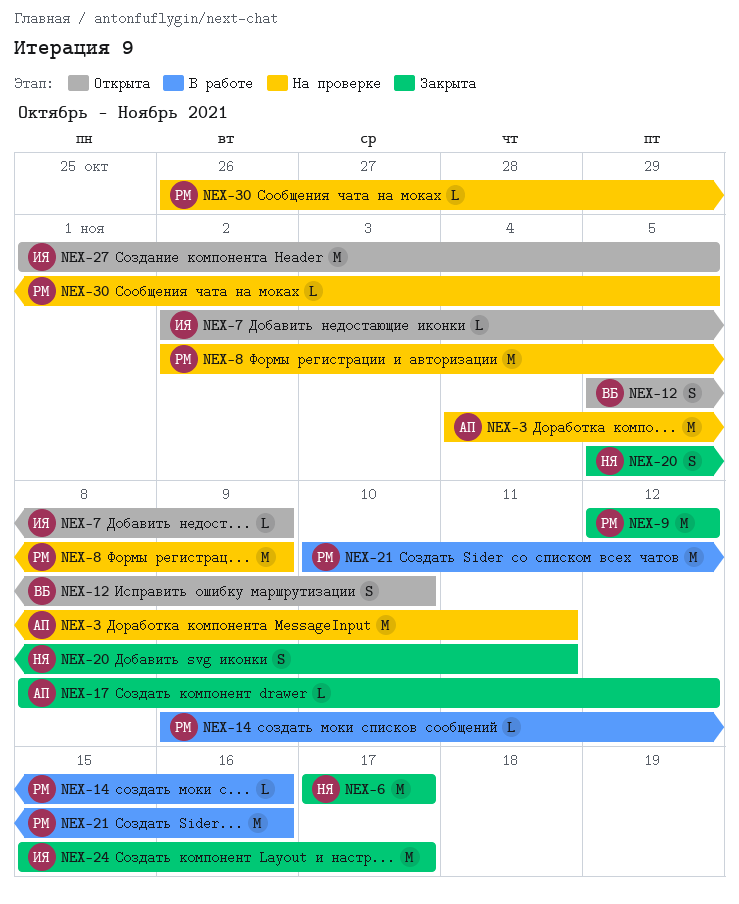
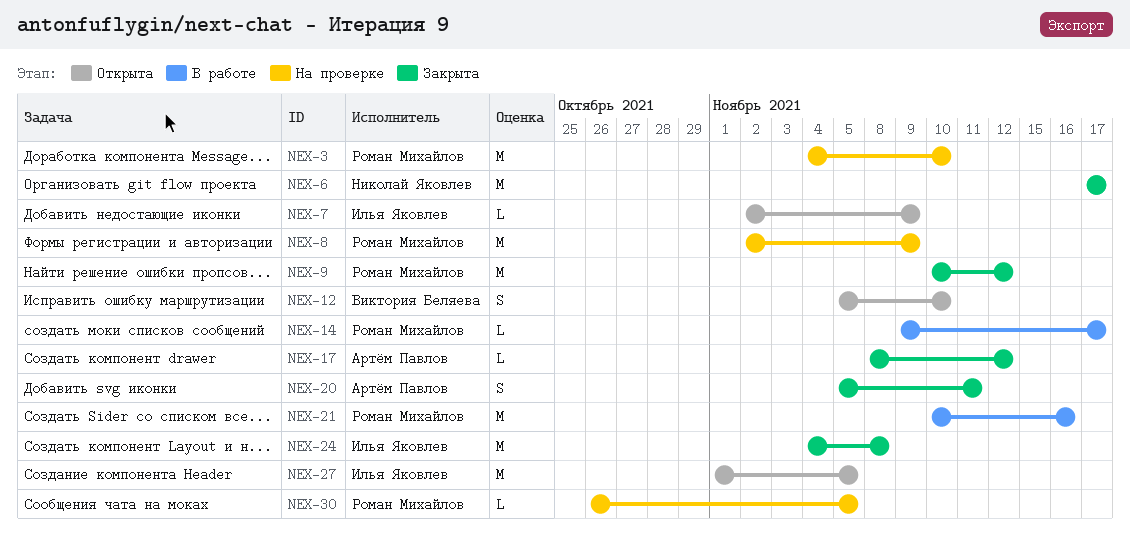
NEX-3, owner: Артём Павлов -> Роман Михайлов
NEX-3, due: Nov 11 -> Nov 10
NEX-9, start: Nov 12 -> Nov 10
NEX-14, due: Nov 16 -> Nov 17
NEX-20, owner: Николай Яковлев -> Артём Павлов
NEX-24, start: Nov 15 -> Nov 4
NEX-24, due: Nov 17 -> Nov 8

